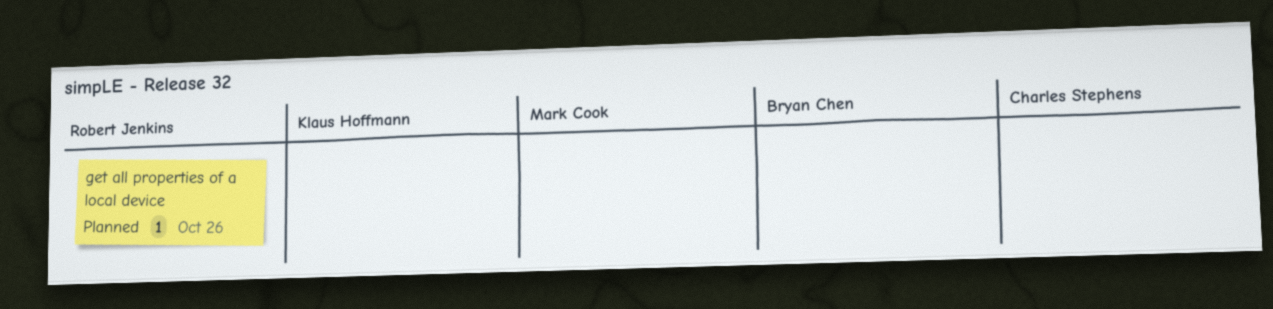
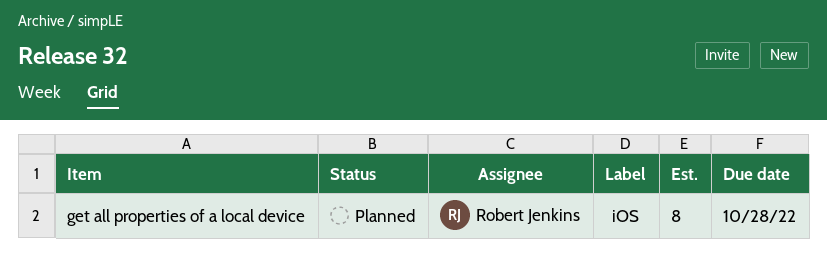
get all properties of a local device, estimate: 1 -> 8
get all properties of a local device, due: Oct 26 -> Oct 28

